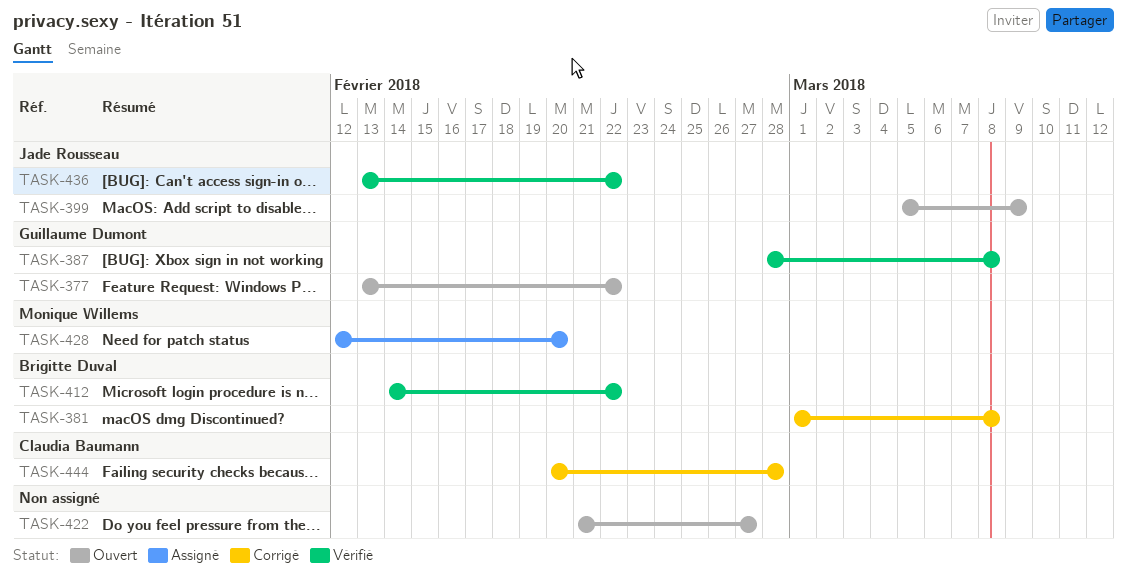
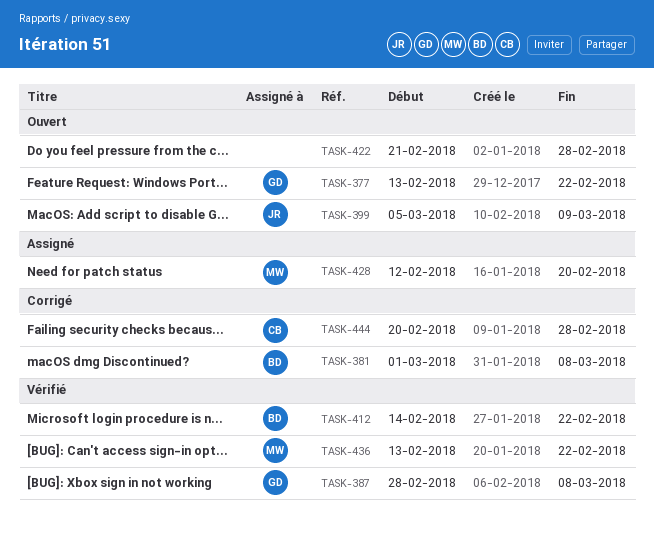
TASK-422, due: Feb 27 -> Feb 28
TASK-436, owner: Jade Rousseau -> Monique Willems

